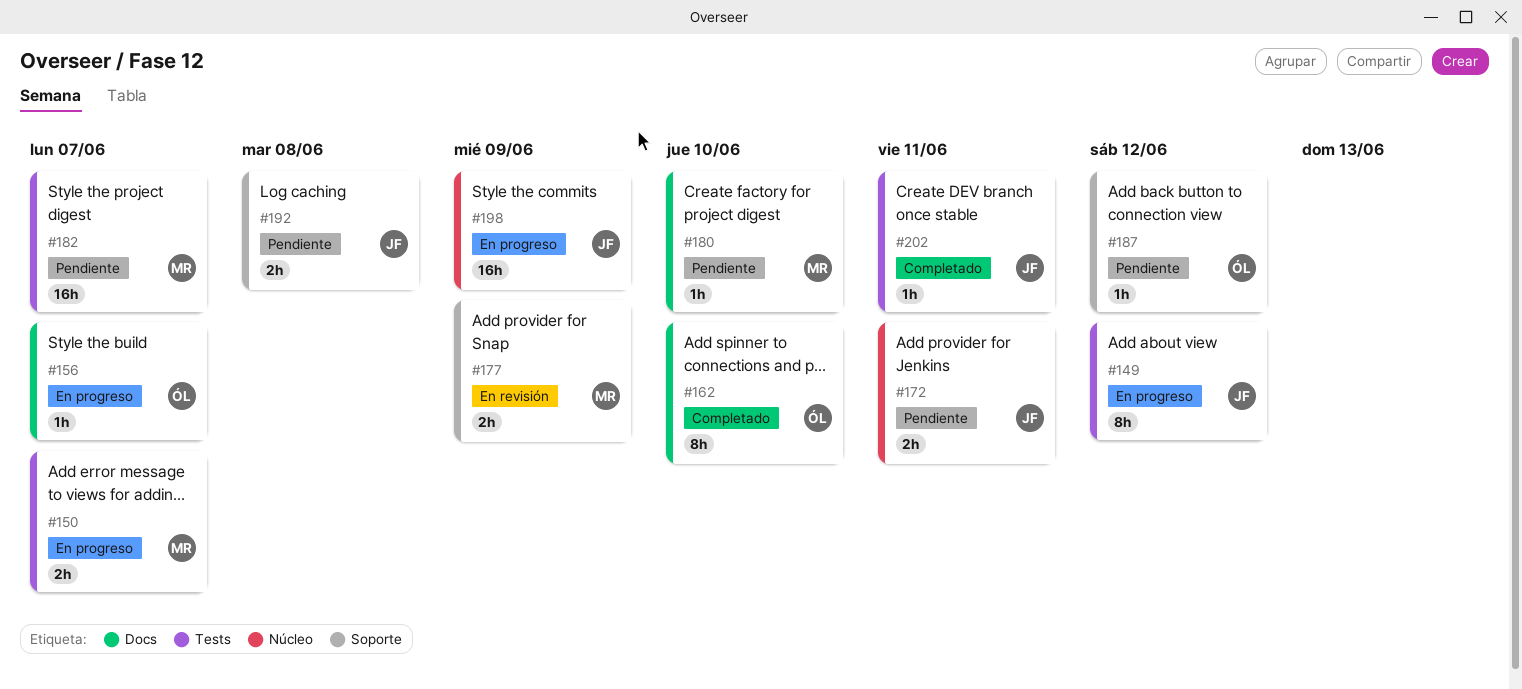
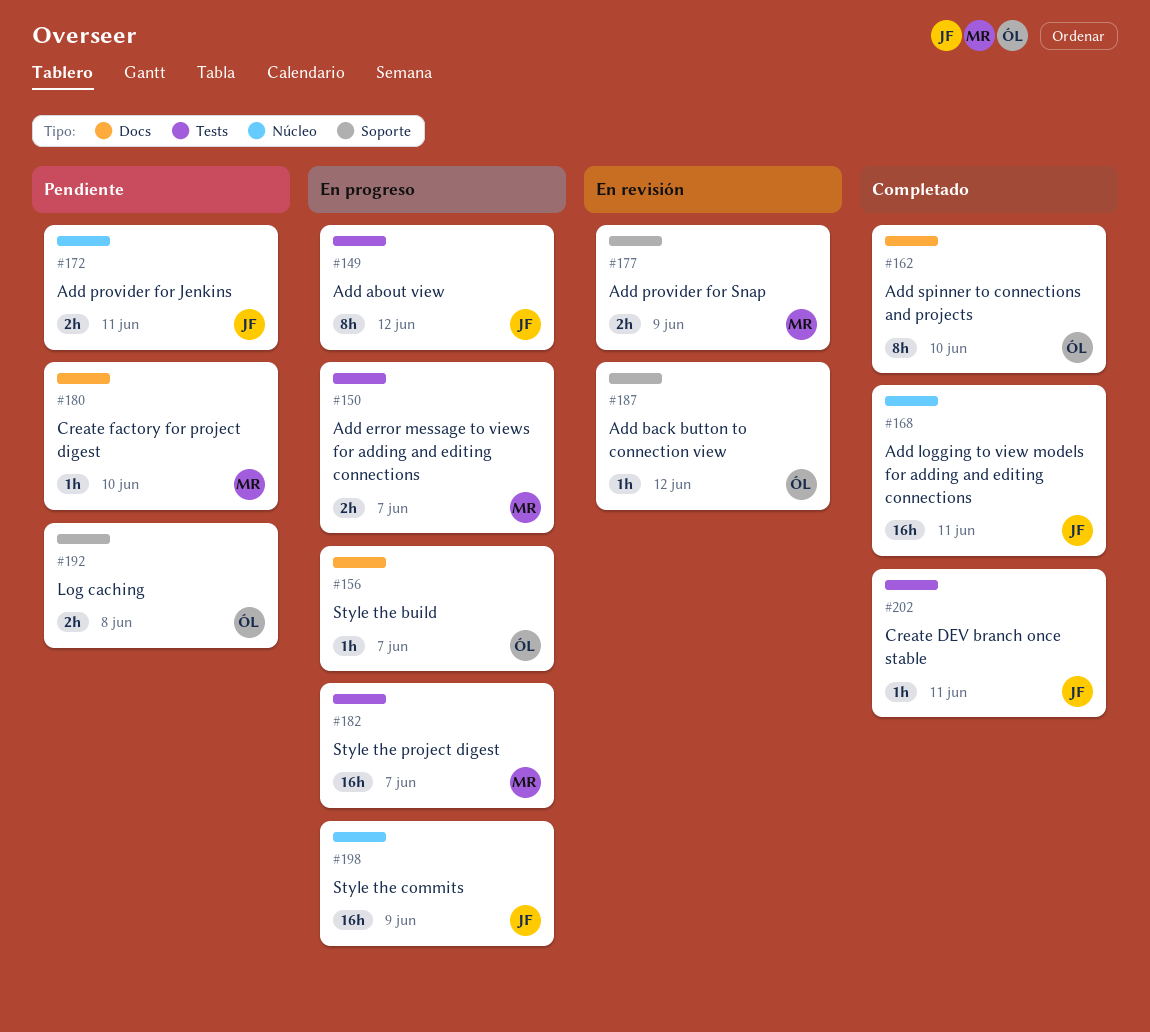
#168: none -> present
#182, status: Pendiente -> En progreso
#187, status: Pendiente -> En revisión
#192, owner: JF -> ÓL

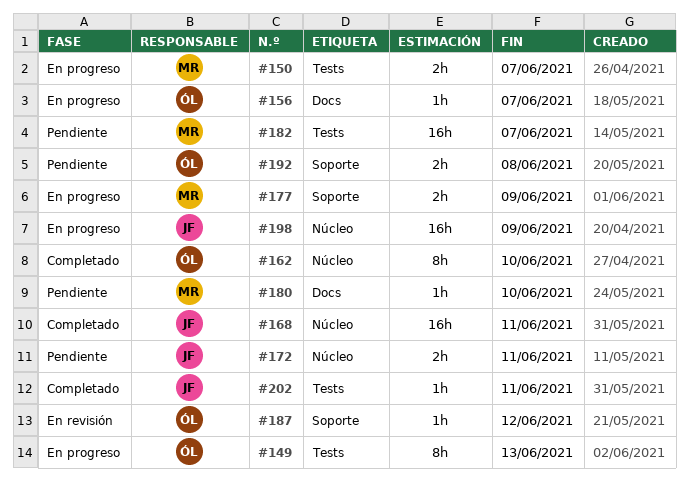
#149, owner: JF -> ÓL
#149, due: Jun 12 -> Jun 13
#162, label: Docs -> Núcleo
#177, status: En revisión -> En progreso
#182, status: En progreso -> Pendiente

